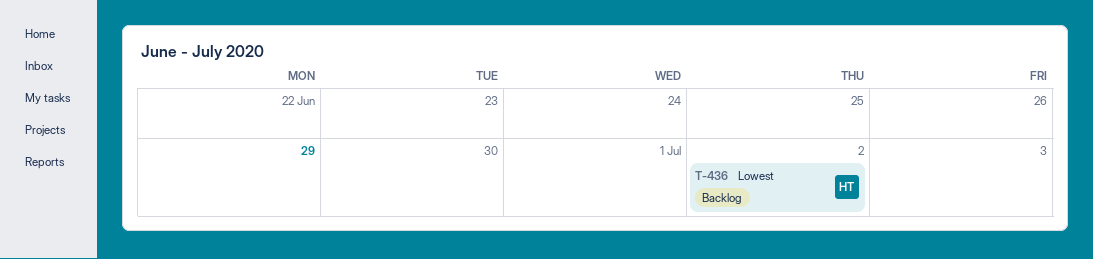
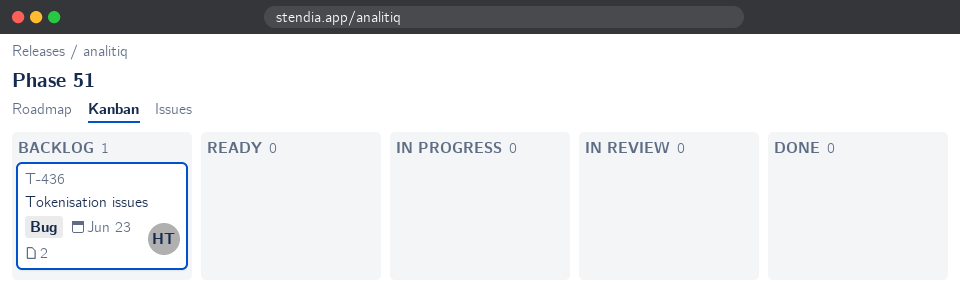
T-436, due: Jul 2 -> Jun 23

